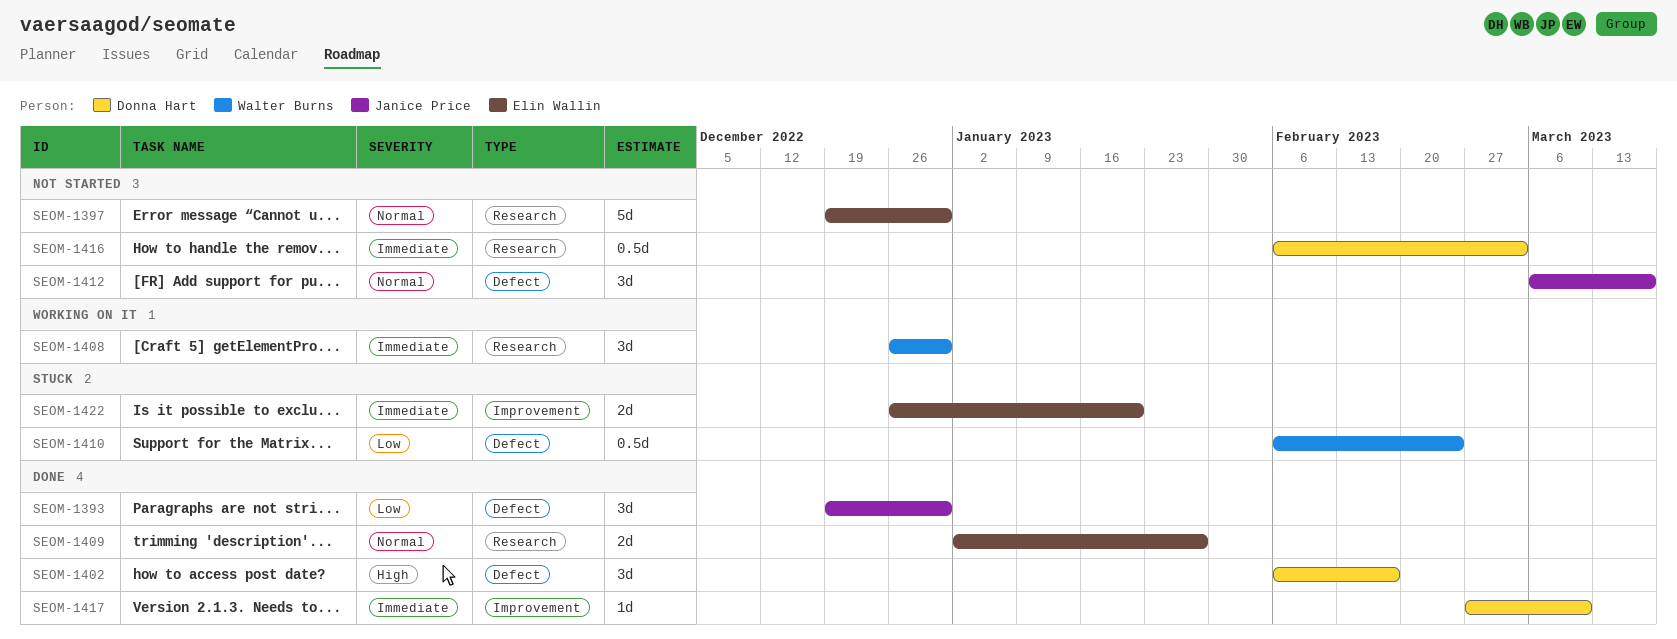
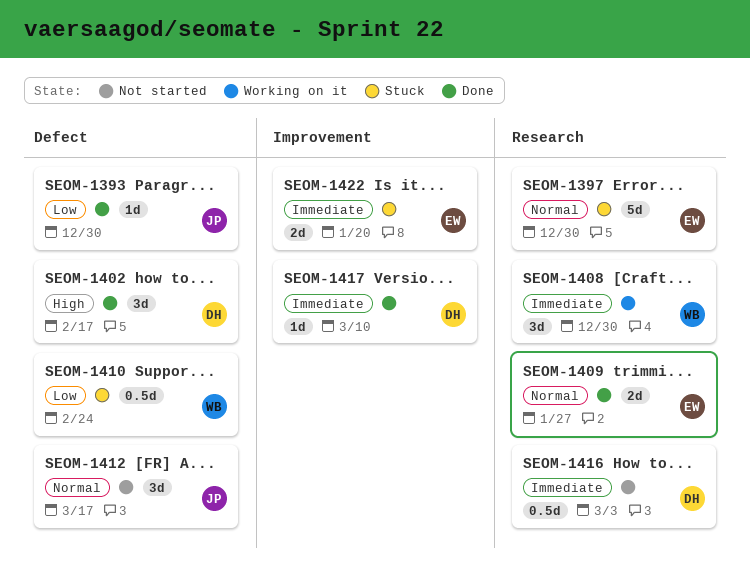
SEOM-1393, estimate: 3d -> 1d
SEOM-1397, status: Not started -> Stuck

